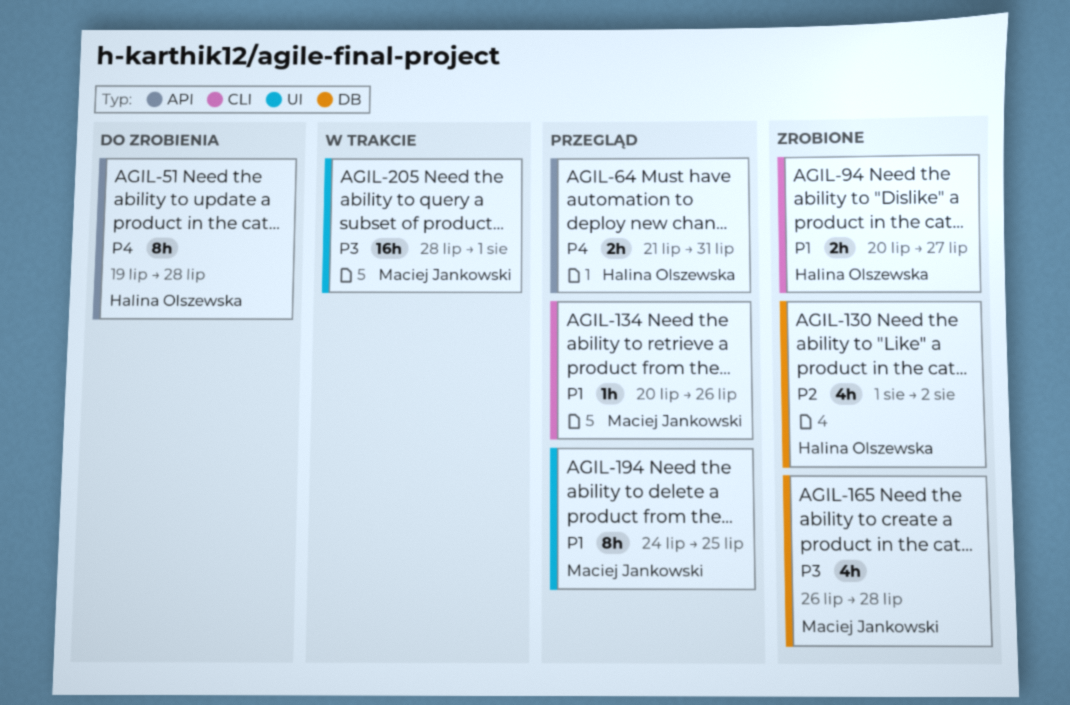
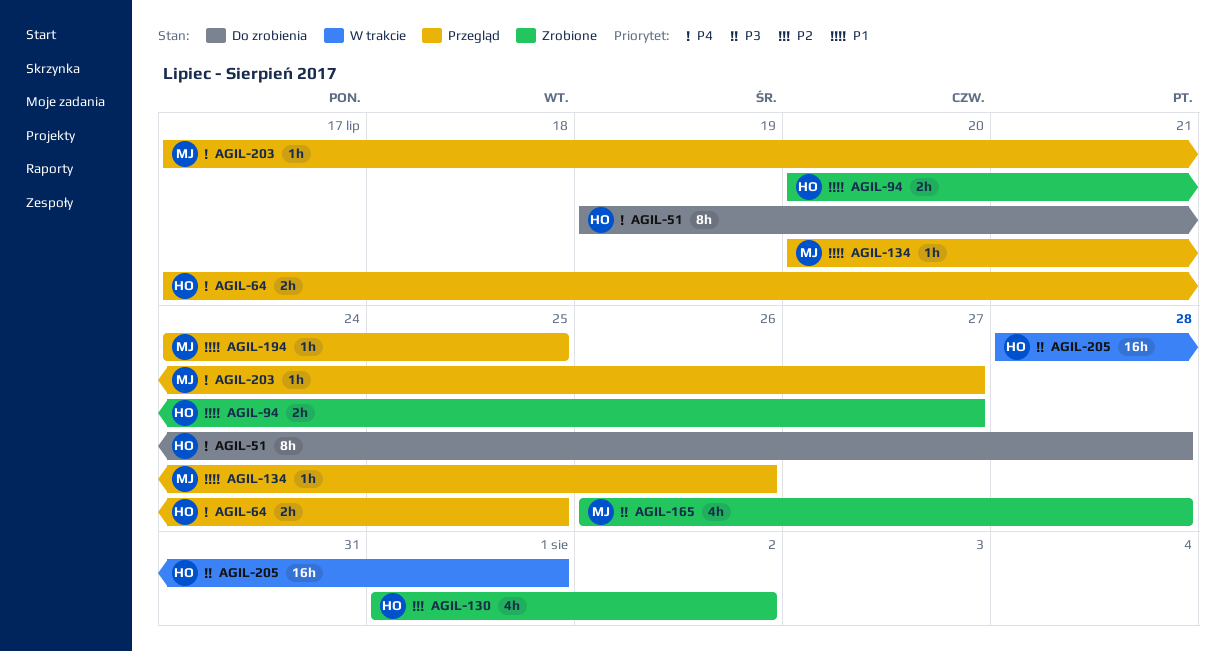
AGIL-64, start: Jul 21 -> Jul 17
AGIL-64, due: Jul 31 -> Jul 25
AGIL-194, estimate: 8h -> 1h
AGIL-203: none -> present
AGIL-205, owner: Maciej Jankowski -> Halina Olszewska

